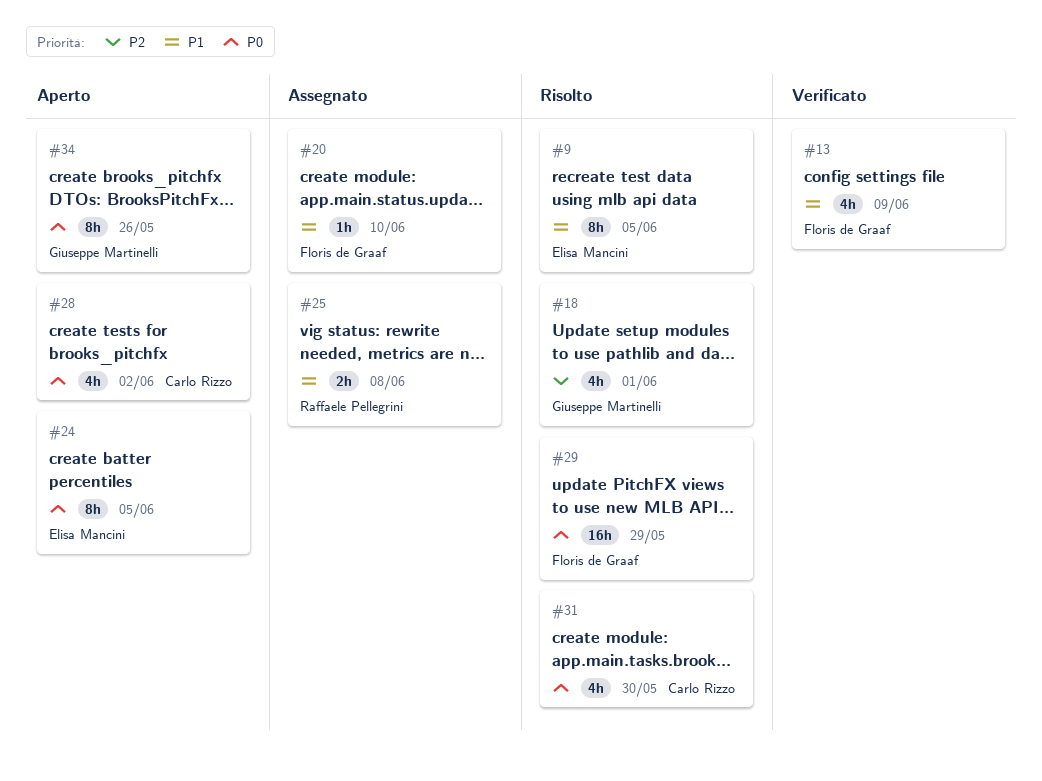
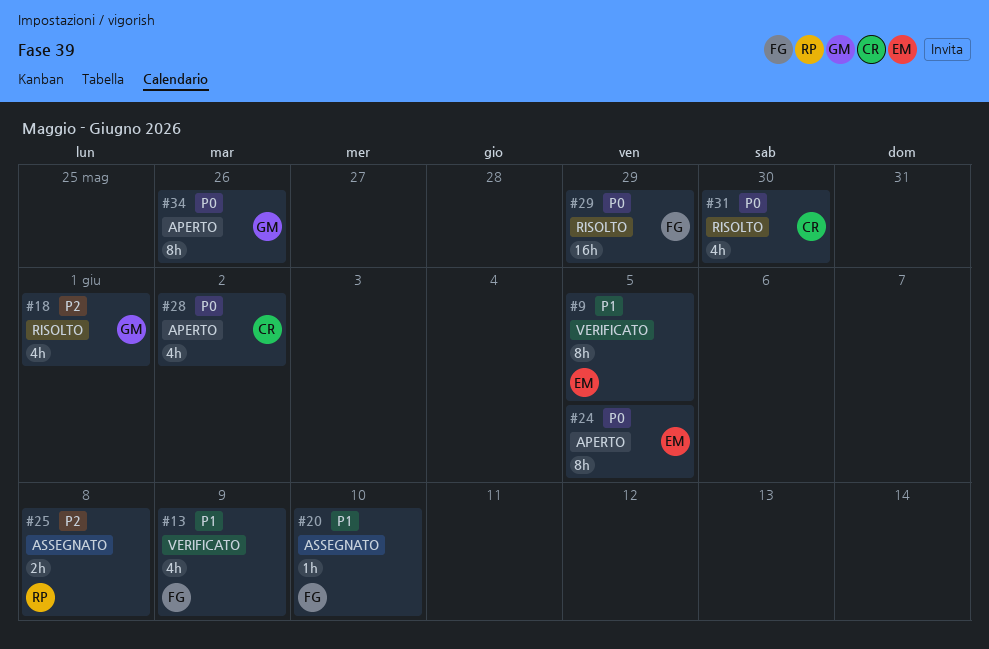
#9, status: Risolto -> Verificato
#25, priority: P1 -> P2

